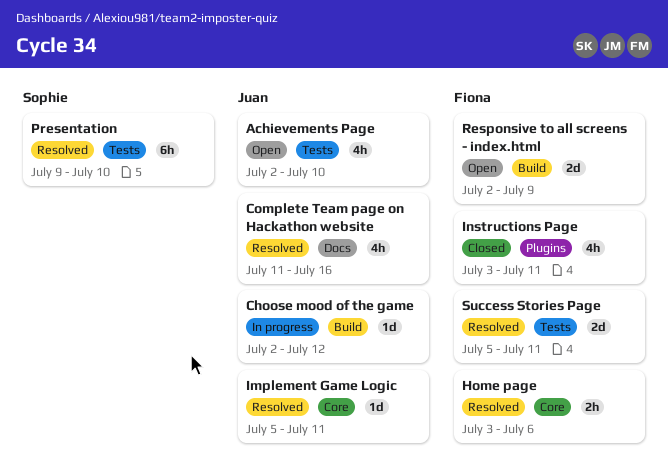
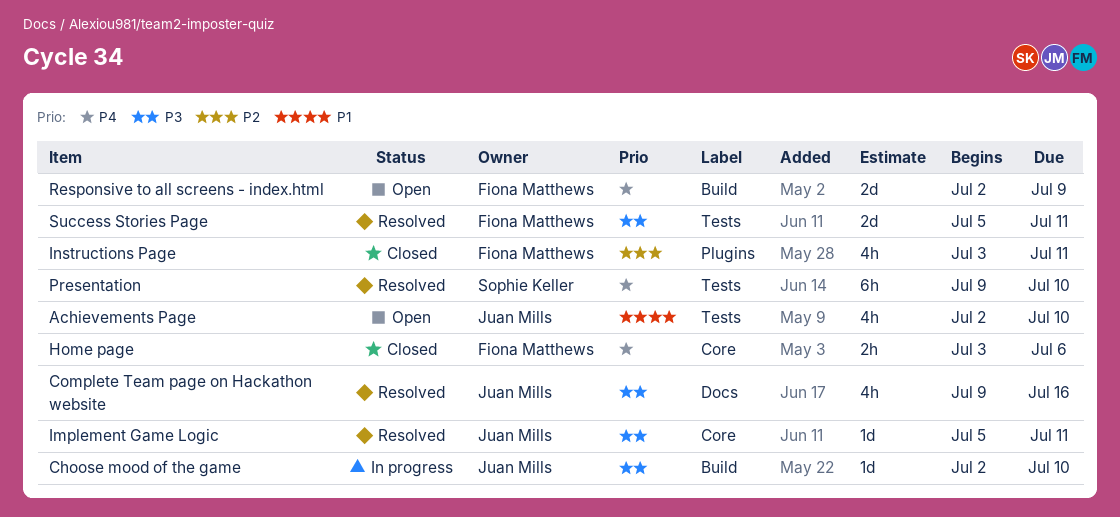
Choose mood of the game, due: Jul 12 -> Jul 10
Complete Team page on Hackathon website, start: Jul 11 -> Jul 9
Home page, status: Resolved -> Closed

